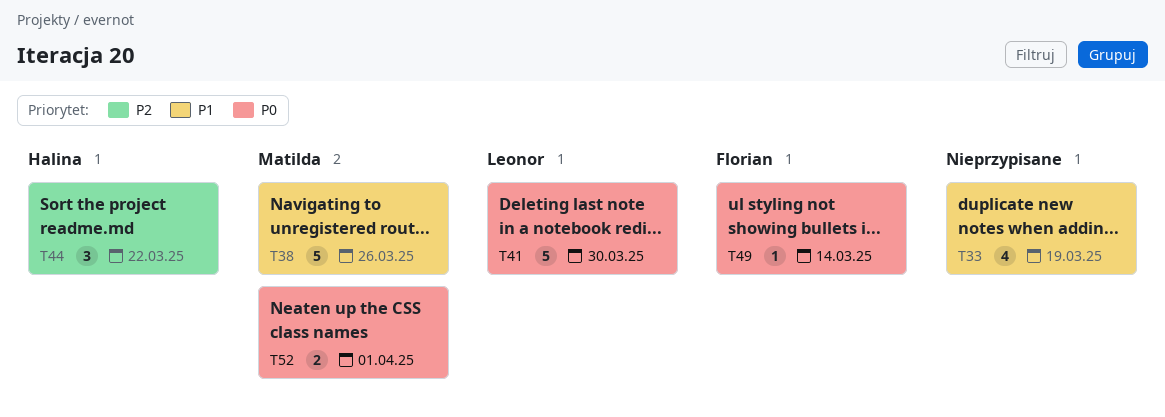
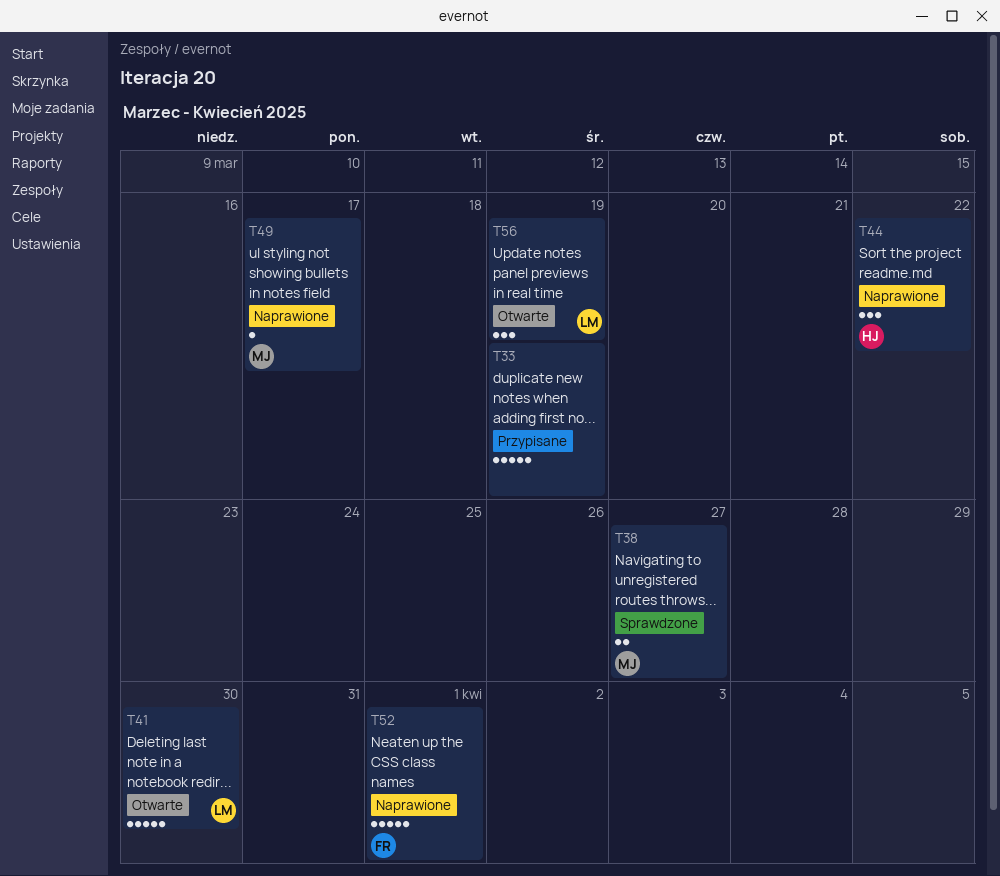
T33, estimate: 4 -> 5
T38, estimate: 5 -> 2
T38, due: Mar 26 -> Mar 27
T49, owner: Florian -> Matilda
T49, due: Mar 14 -> Mar 17
T52, owner: Matilda -> Florian
T52, estimate: 2 -> 5
T56: none -> present

